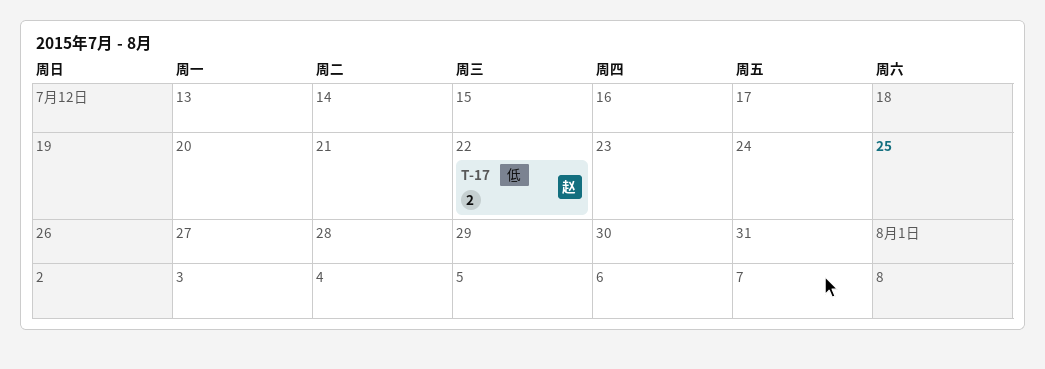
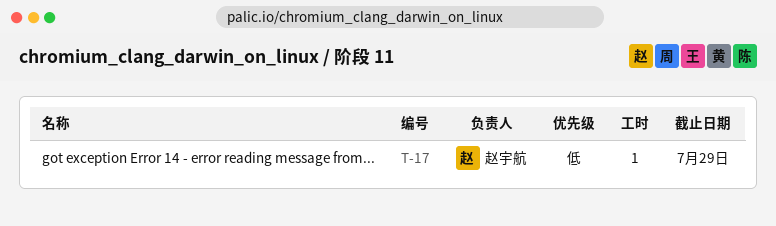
T-17, estimate: 2 -> 1
T-17, due: Jul 22 -> Jul 29

